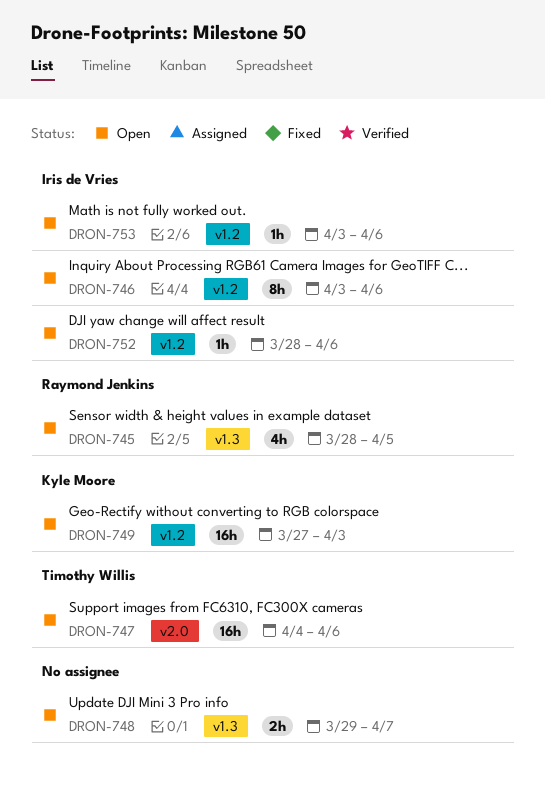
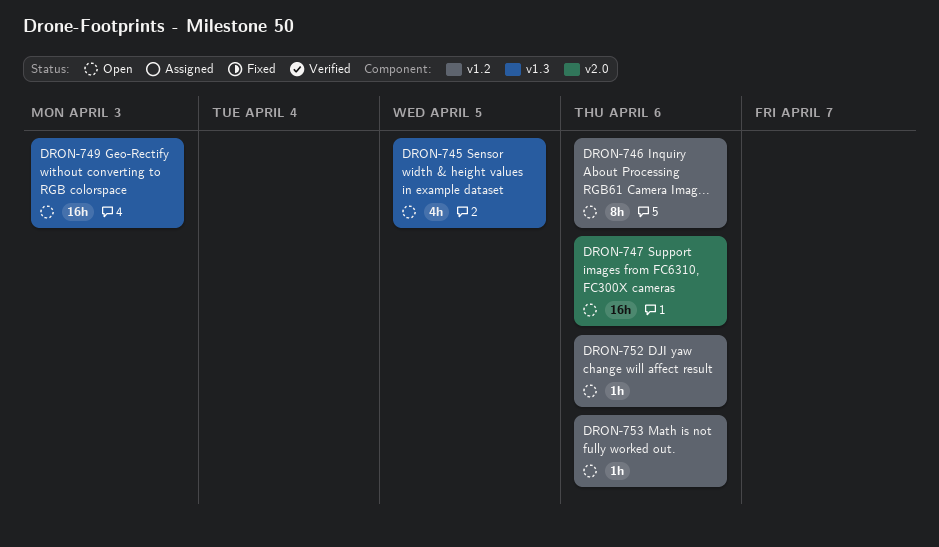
DRON-748: present -> none
DRON-749, label: v1.2 -> v1.3

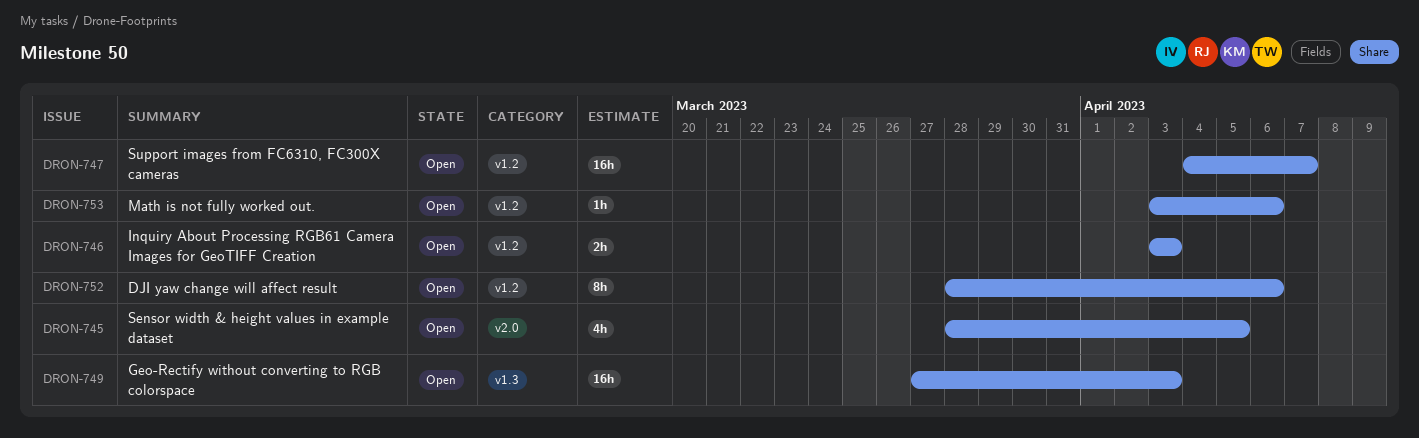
DRON-745, label: v1.3 -> v2.0
DRON-746, estimate: 8h -> 2h
DRON-746, due: Apr 6 -> Apr 3
DRON-747, label: v2.0 -> v1.2
DRON-747, due: Apr 6 -> Apr 7
DRON-752, estimate: 1h -> 8h

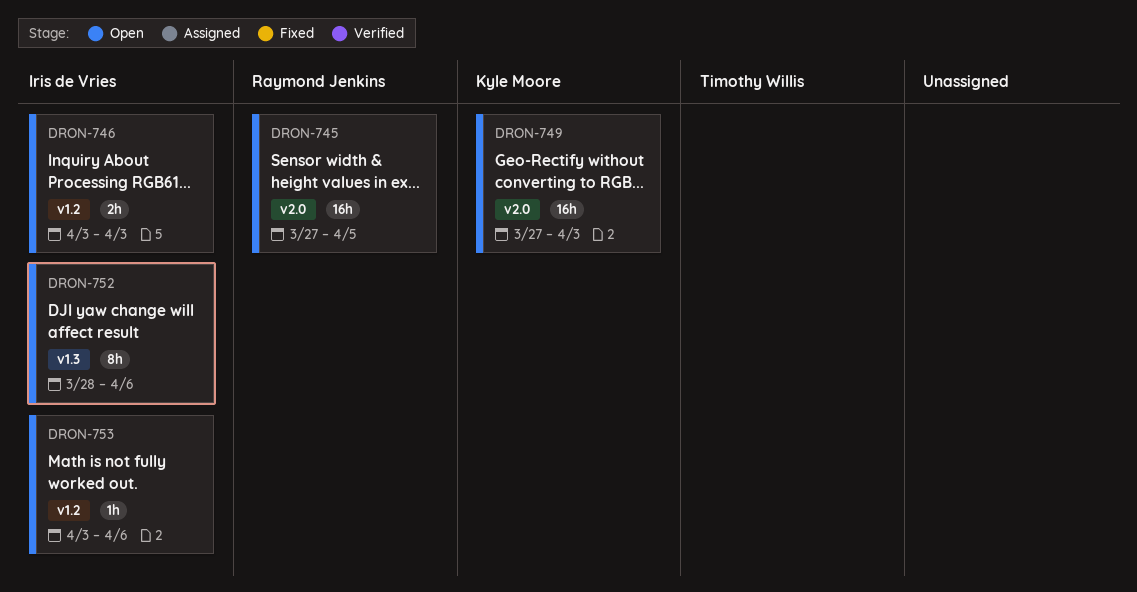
DRON-745, estimate: 4h -> 16h
DRON-745, start: Mar 28 -> Mar 27
DRON-747: present -> none
DRON-749, label: v1.3 -> v2.0
DRON-752, label: v1.2 -> v1.3

